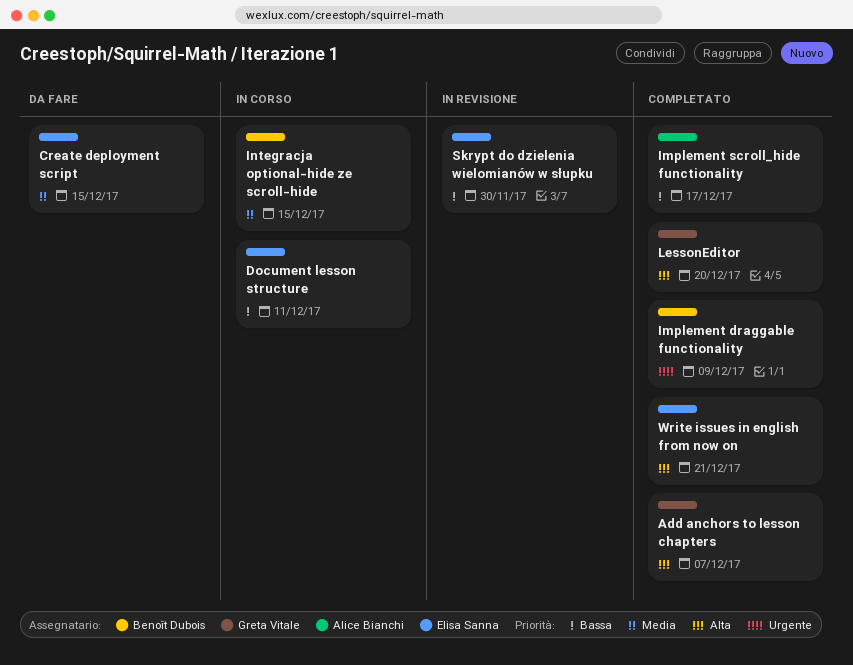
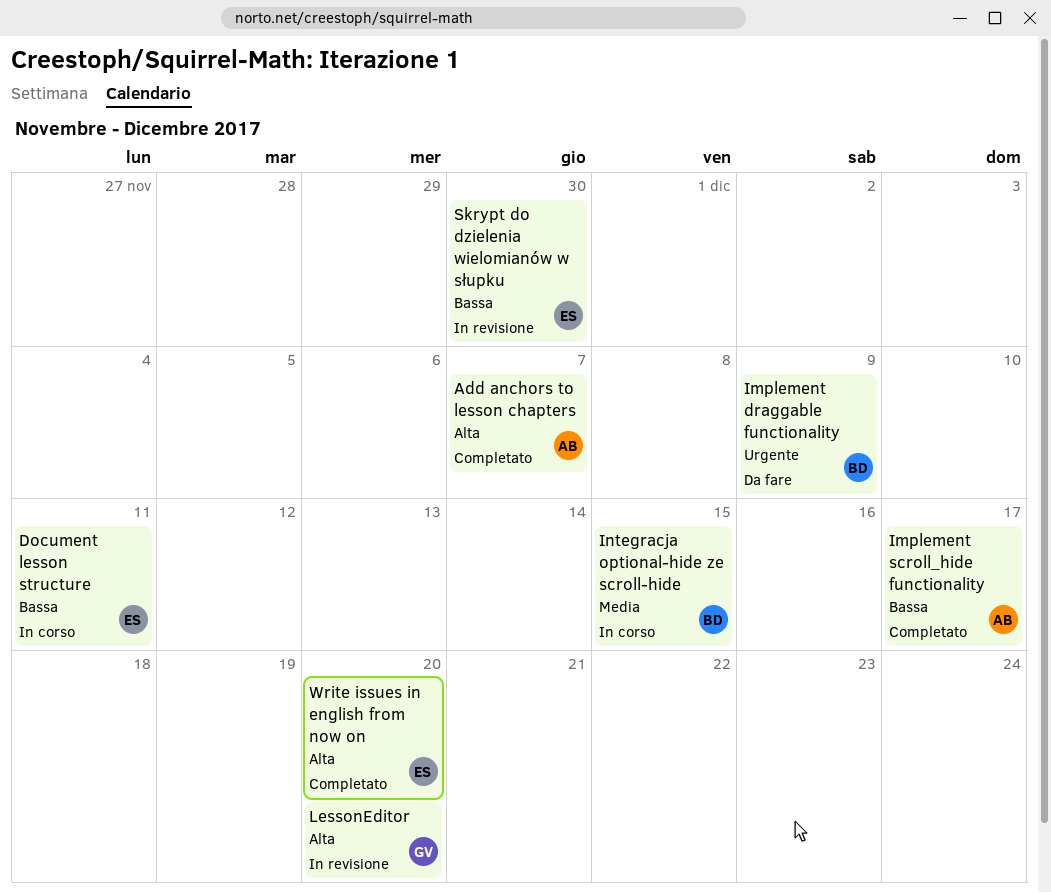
Add anchors to lesson chapters, owner: Greta Vitale -> Alice Bianchi
Create deployment script: present -> none
Implement draggable functionality, status: Completato -> Da fare
LessonEditor, status: Completato -> In revisione
Write issues in english from now on, due: Dec 21 -> Dec 20

